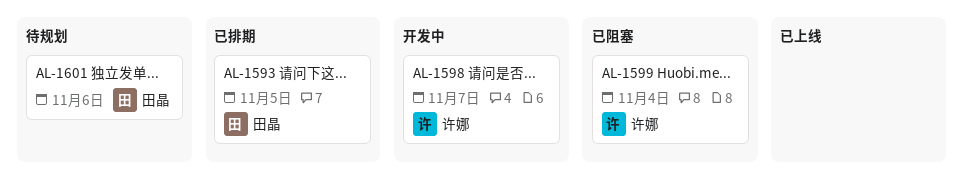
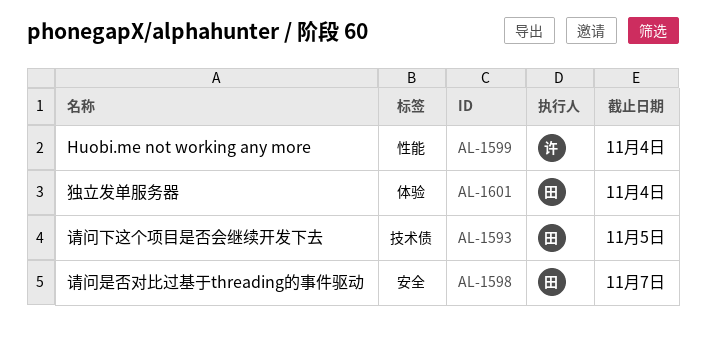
AL-1598, owner: 许娜 -> 田晶
AL-1601, due: Nov 6 -> Nov 4

